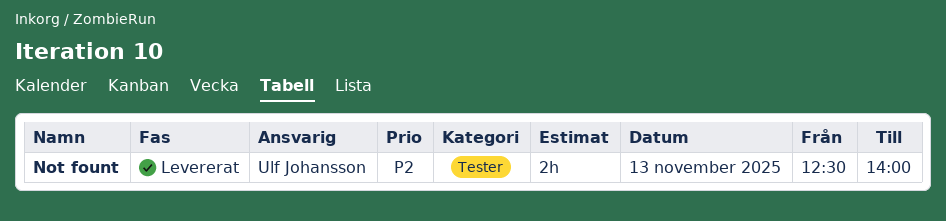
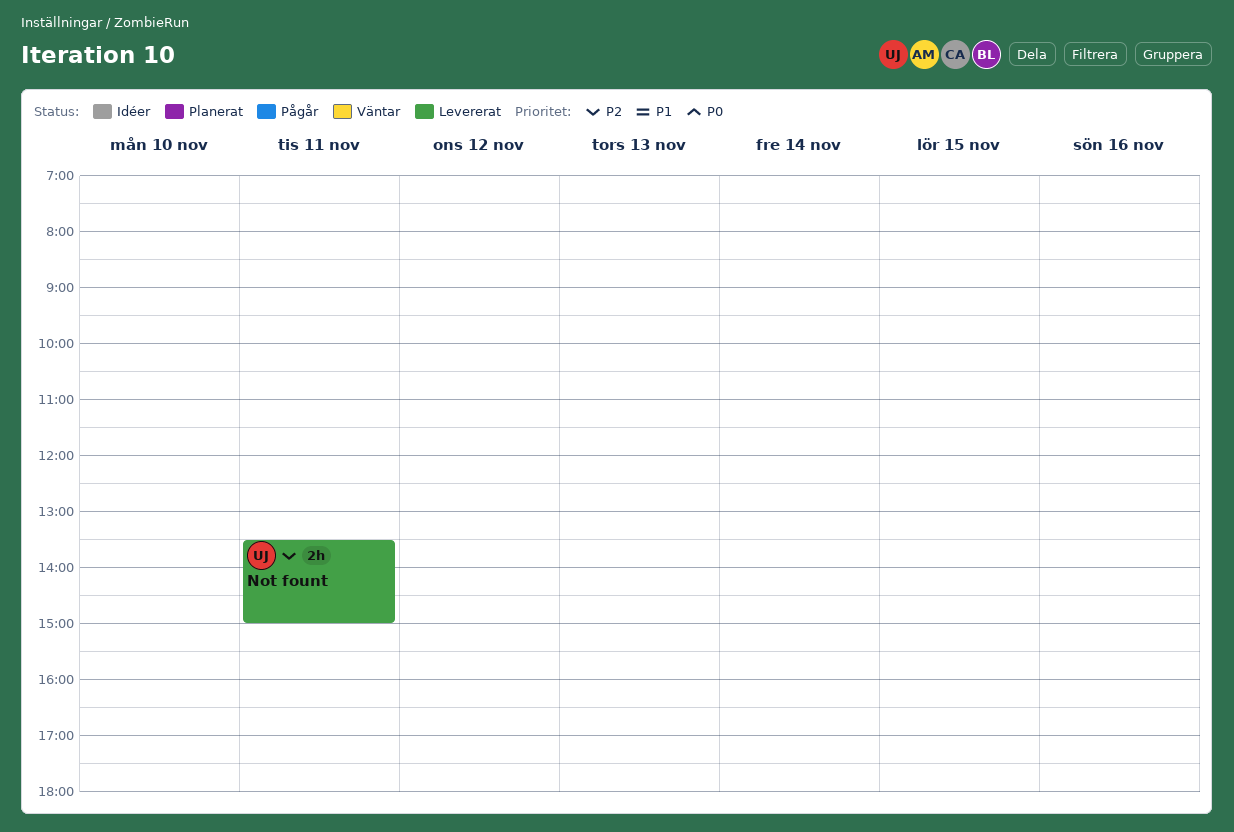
Not fount, day: Nov 13 -> Nov 11
Not fount, begins: 12:30 -> 13:30
Not fount, ends: 14:00 -> 15:00

